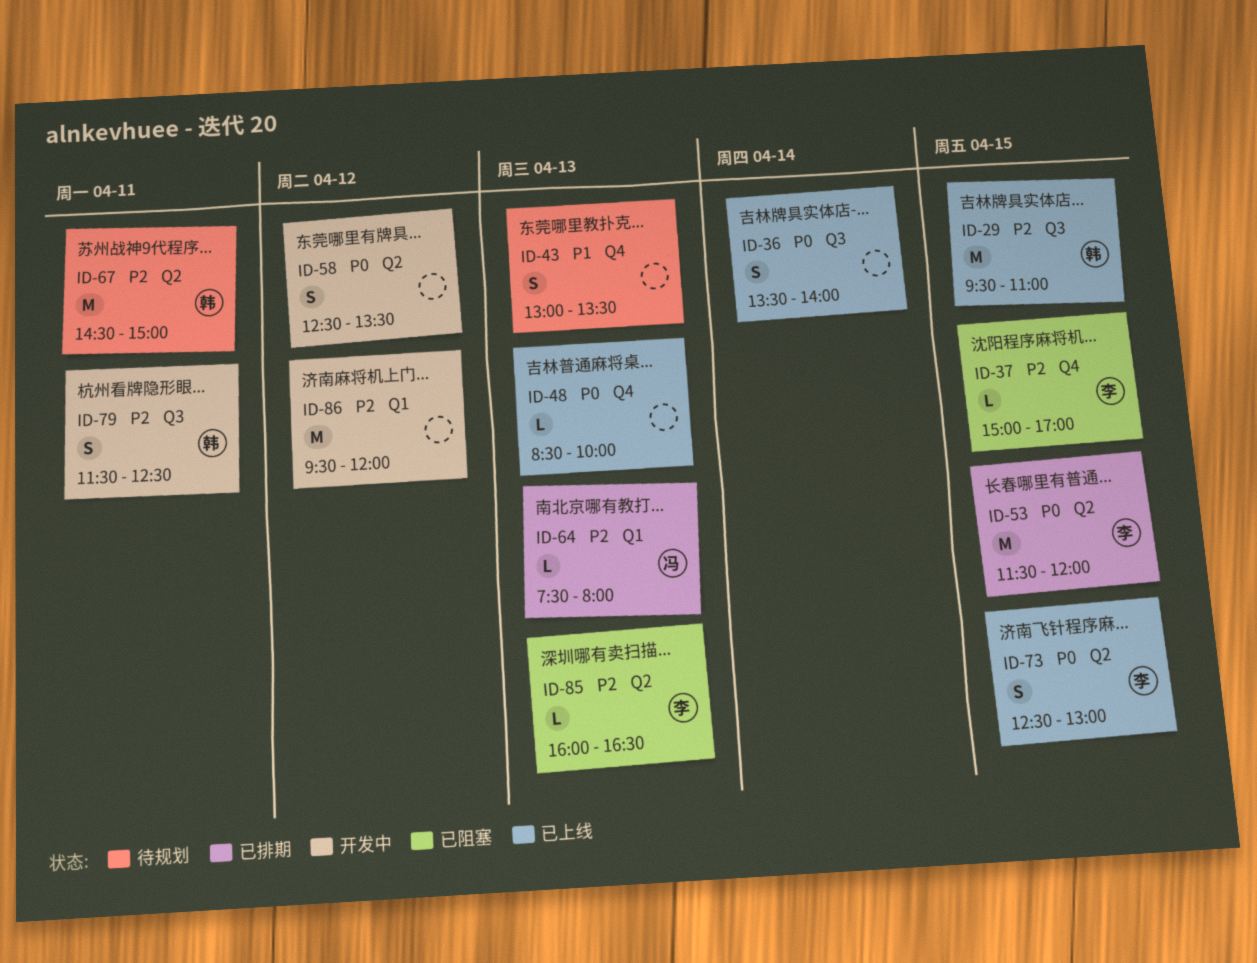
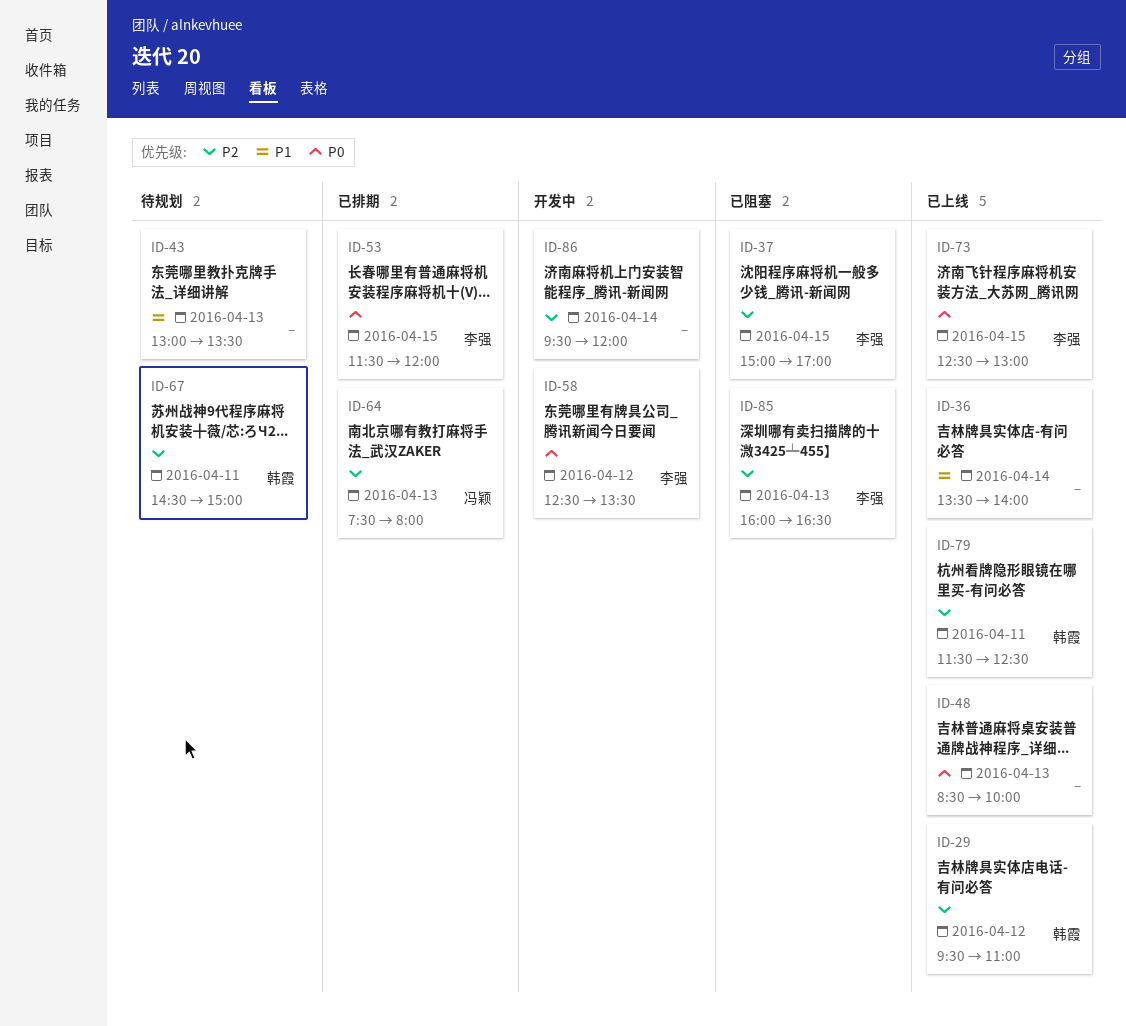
ID-29, day: Apr 15 -> Apr 12
ID-36, priority: P0 -> P1
ID-58, owner: none -> 李强
ID-79, status: 开发中 -> 已上线
ID-86, day: Apr 12 -> Apr 14

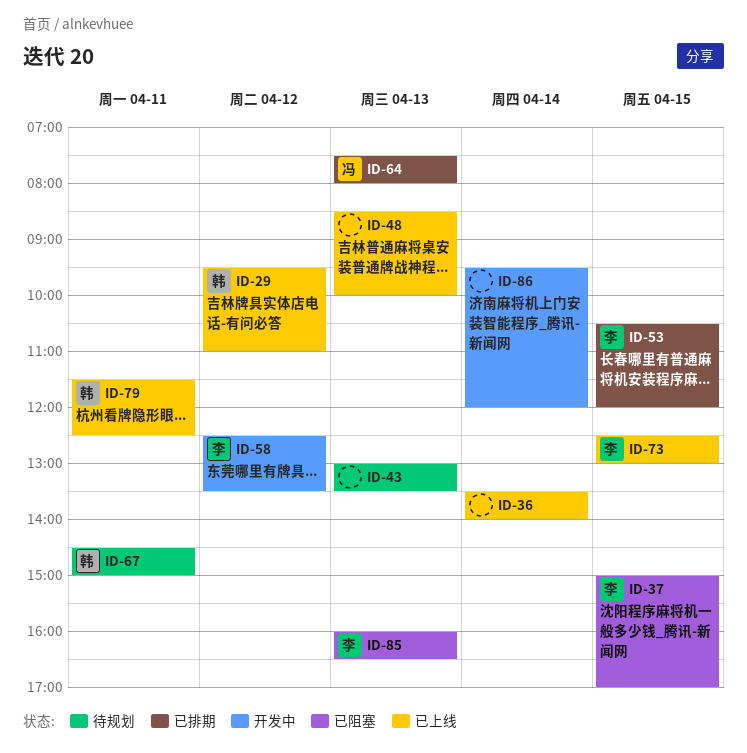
ID-53, begins: 11:30 -> 10:30

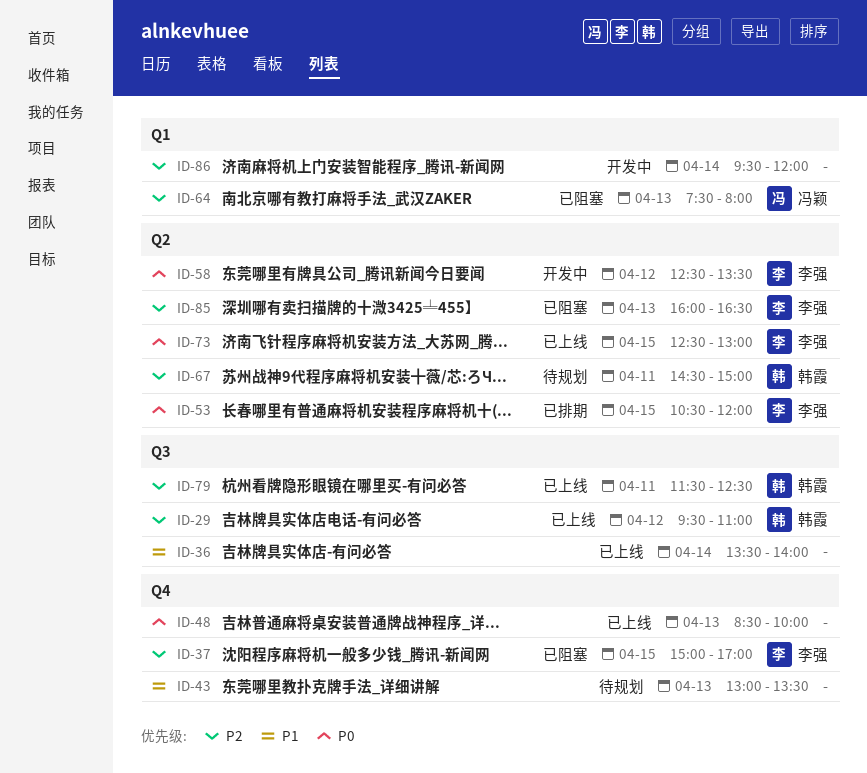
ID-64, status: 已排期 -> 已阻塞

